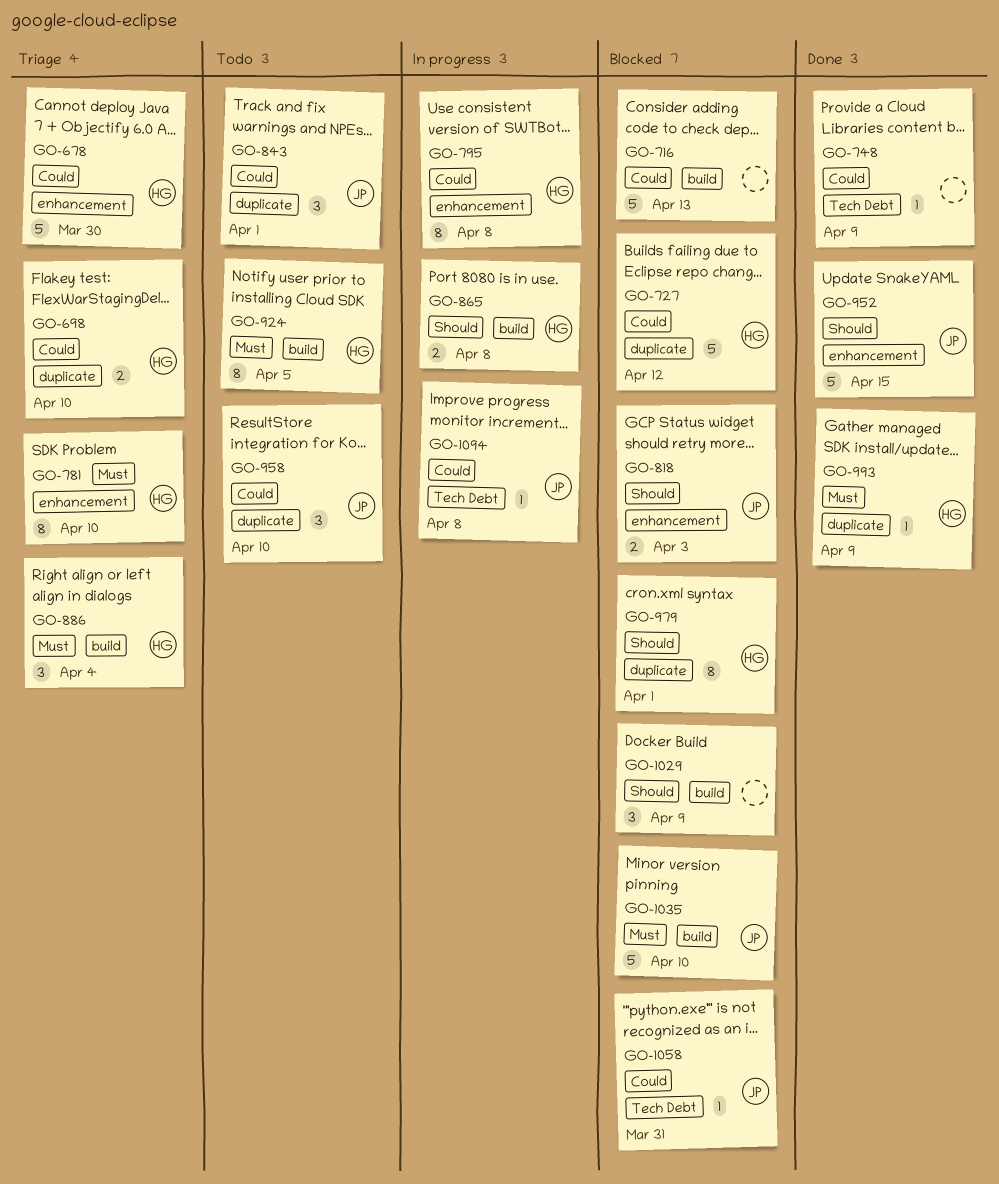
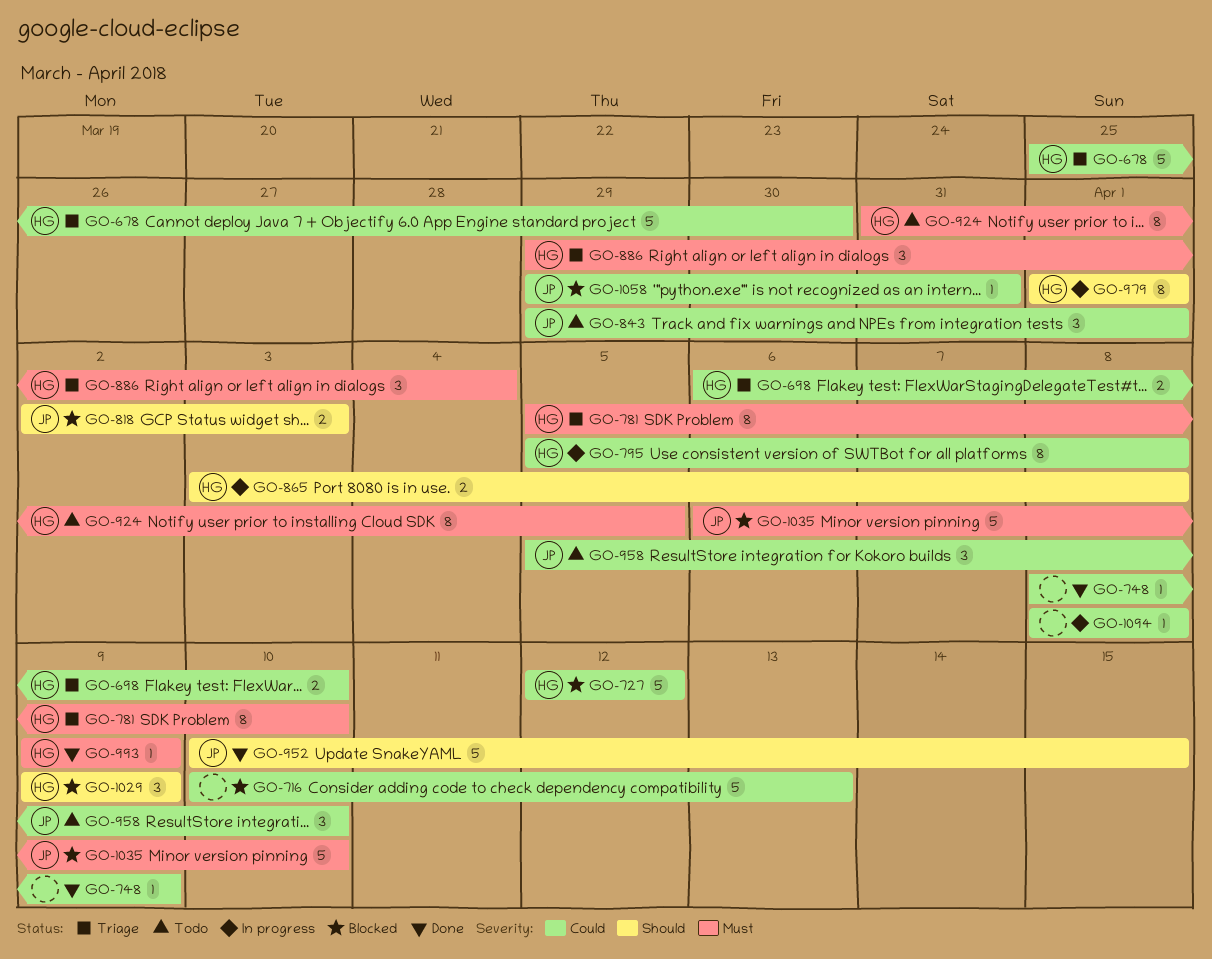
GO-979, status: Blocked -> In progress
GO-1029, owner: none -> HG
GO-1094, owner: JP -> none

